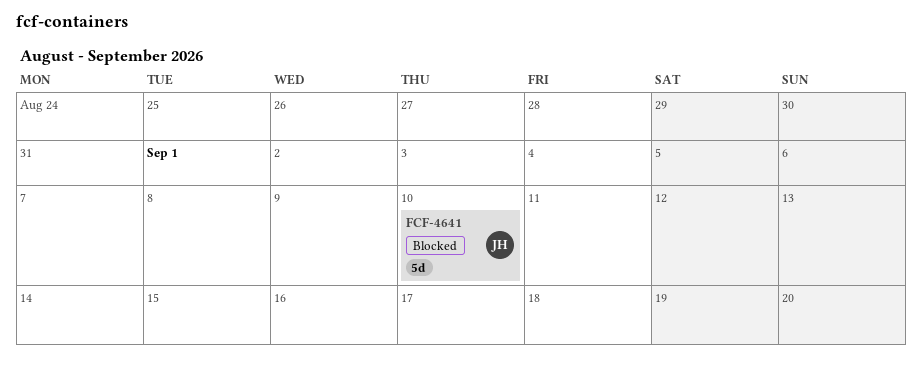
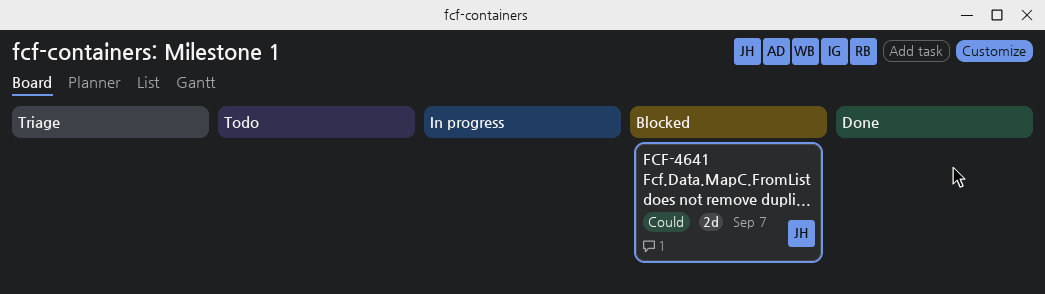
FCF-4641, estimate: 5d -> 2d
FCF-4641, due: Sep 10 -> Sep 7

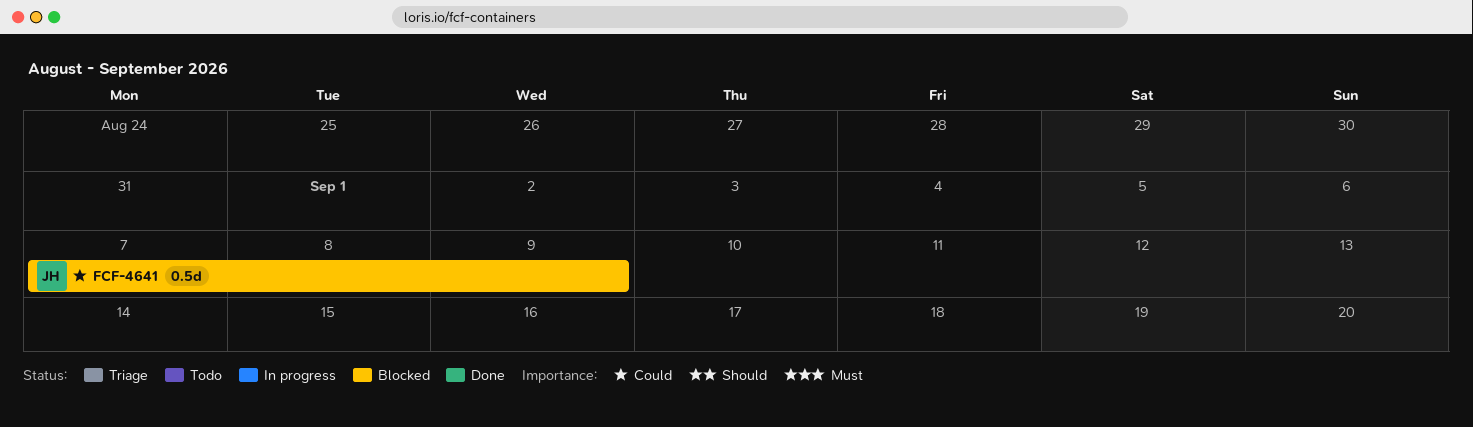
FCF-4641, estimate: 2d -> 0.5d
FCF-4641, due: Sep 7 -> Sep 9

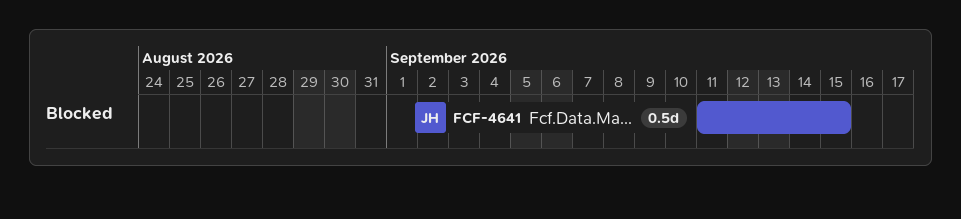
FCF-4641, start: Sep 7 -> Sep 11
FCF-4641, due: Sep 9 -> Sep 15

